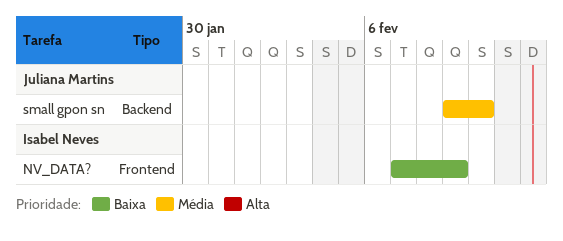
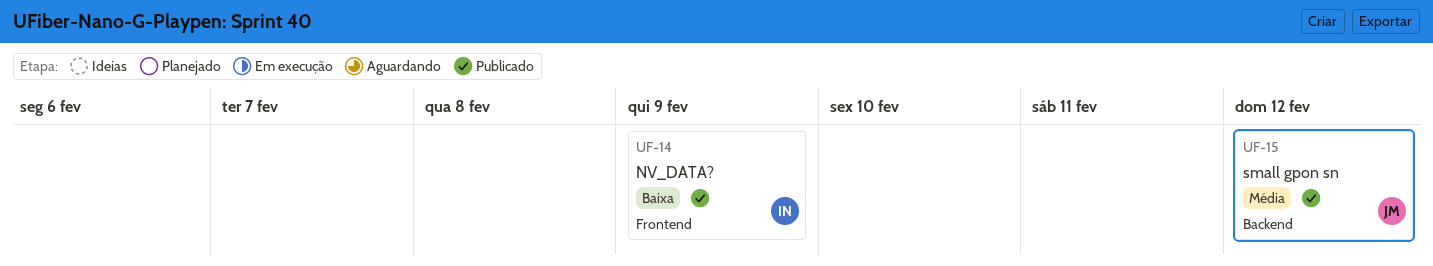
small gpon sn, due: Feb 10 -> Feb 12

